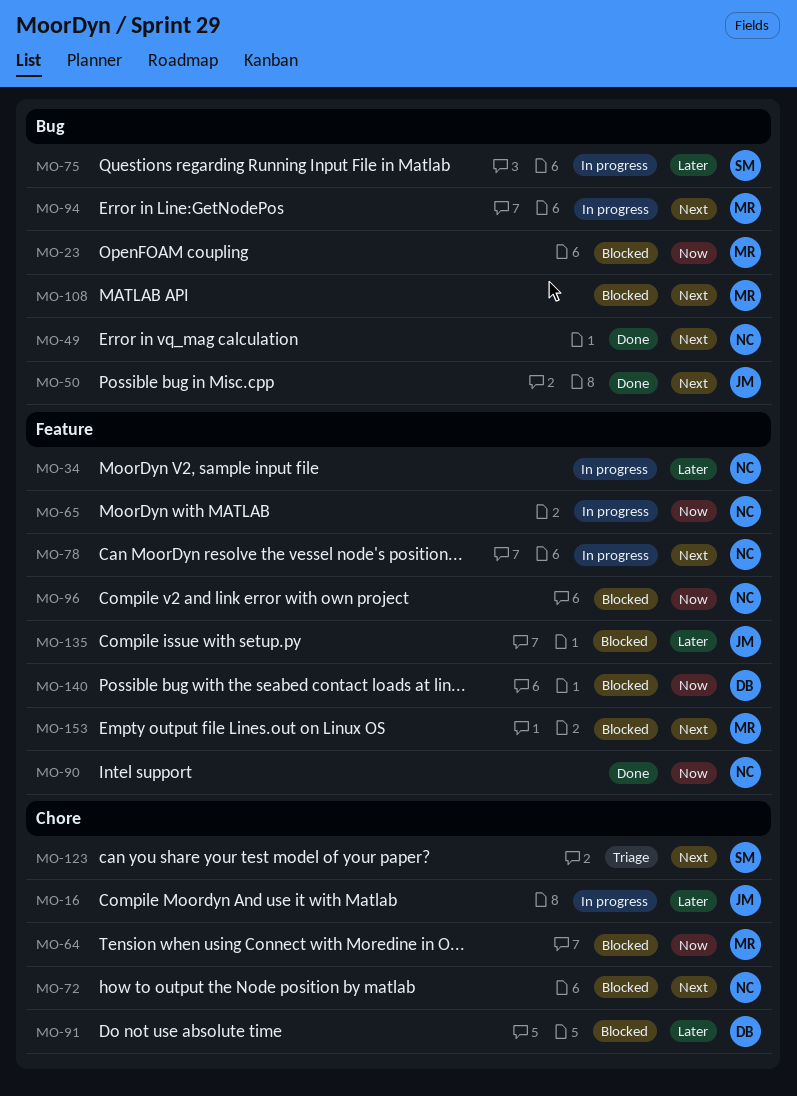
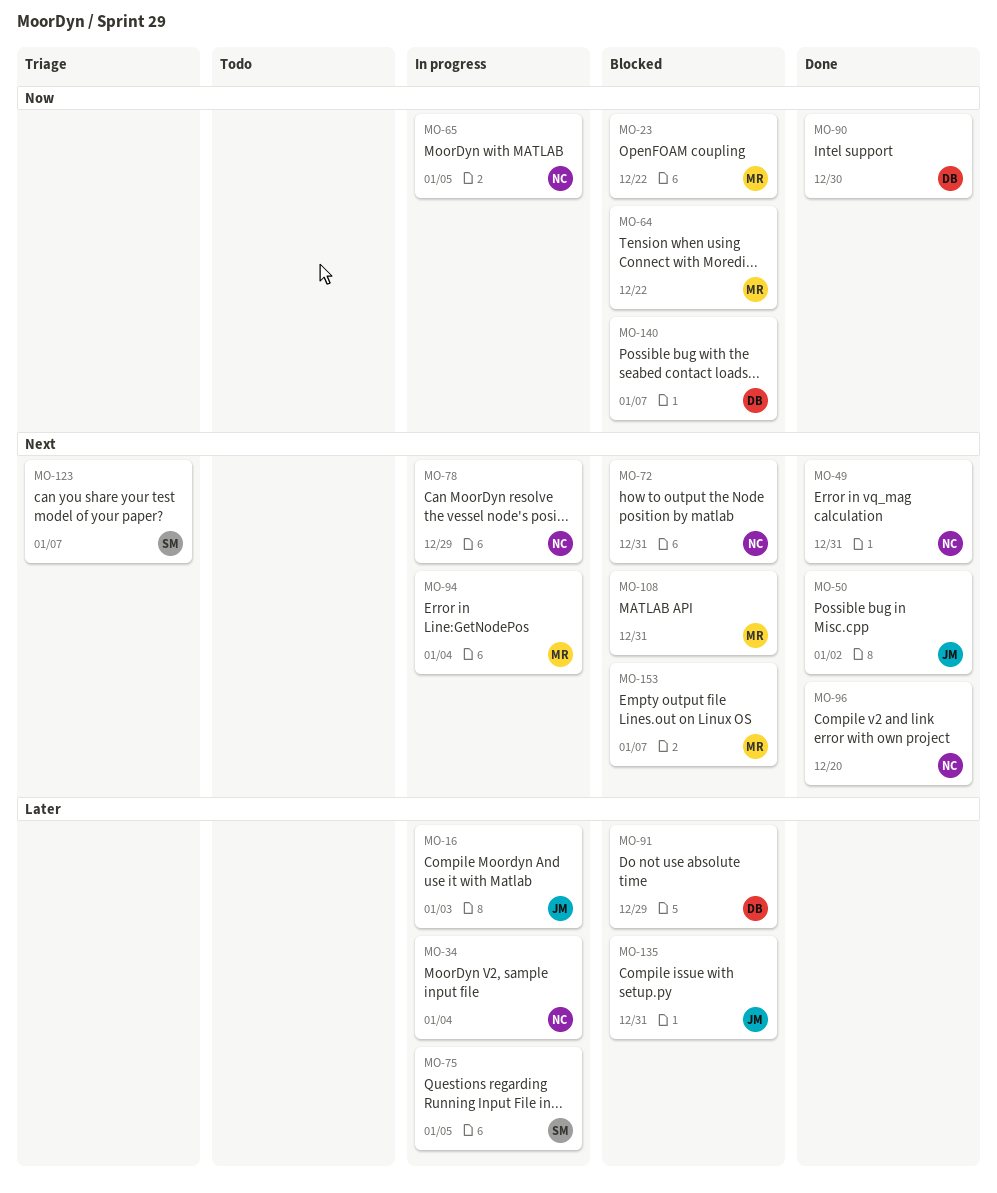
MO-90, owner: NC -> DB
MO-96, status: Blocked -> Done
MO-96, priority: Now -> Next

